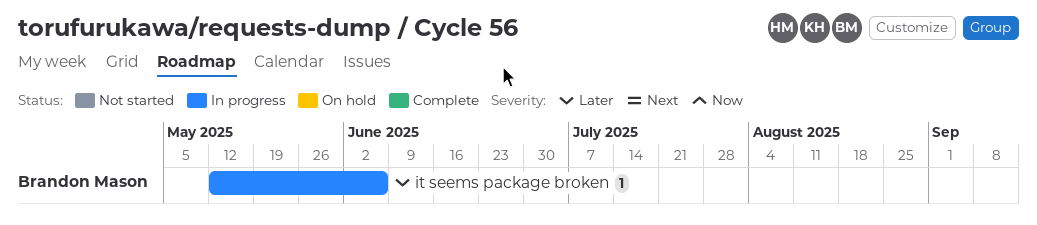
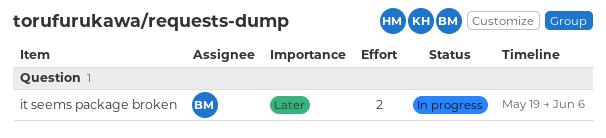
it seems package broken, estimate: 1 -> 2
it seems package broken, start: May 12 -> May 19

